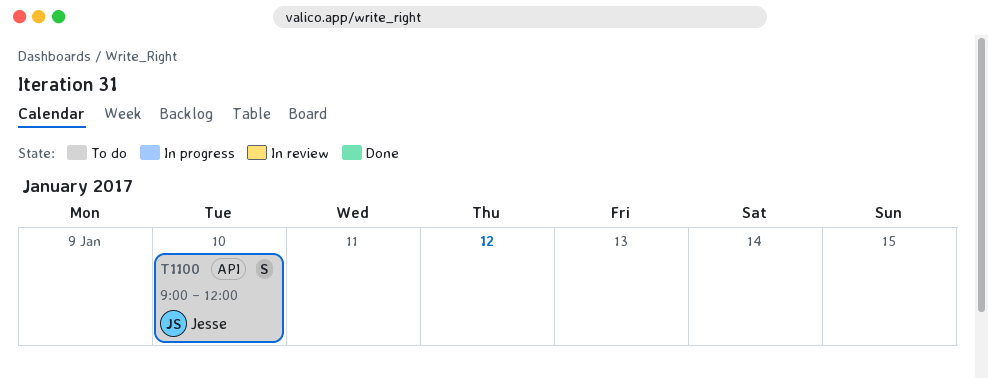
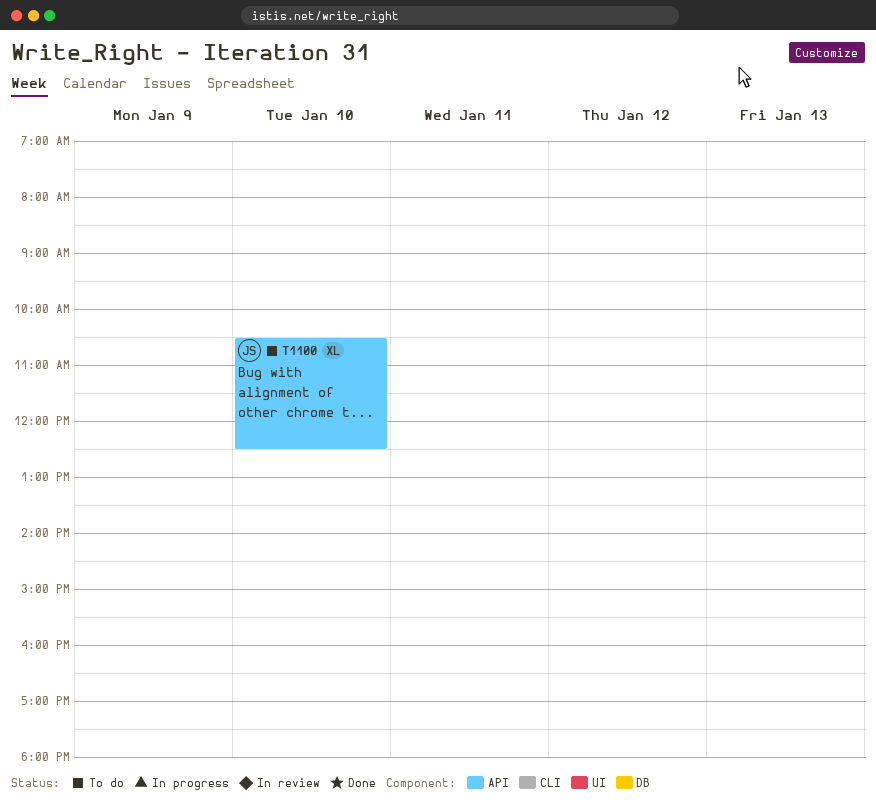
T1100, estimate: S -> XL
T1100, begins: 09:00 -> 10:30
T1100, ends: 12:00 -> 12:30

